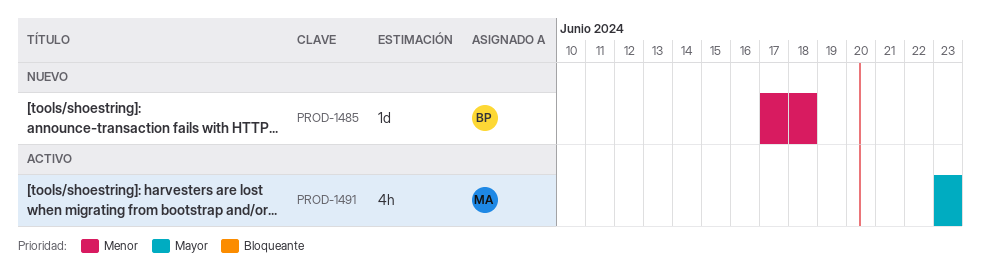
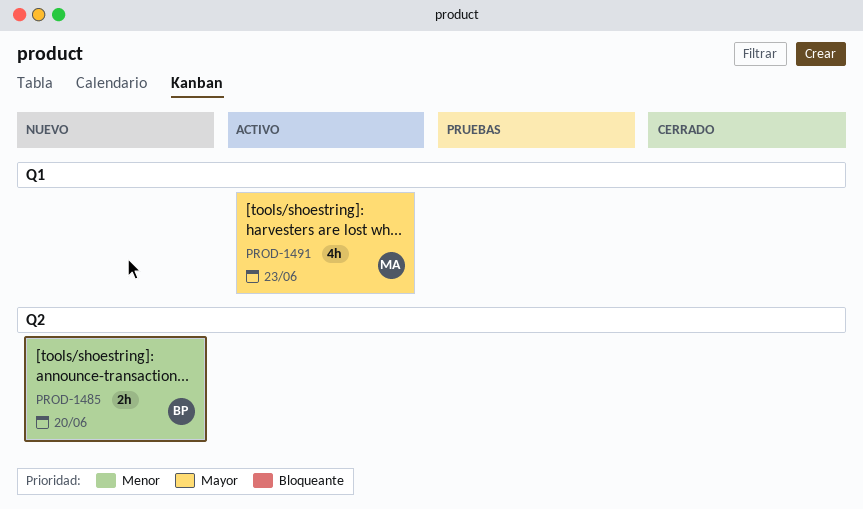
PROD-1485, estimate: 1d -> 2h
PROD-1485, due: Jun 18 -> Jun 20

